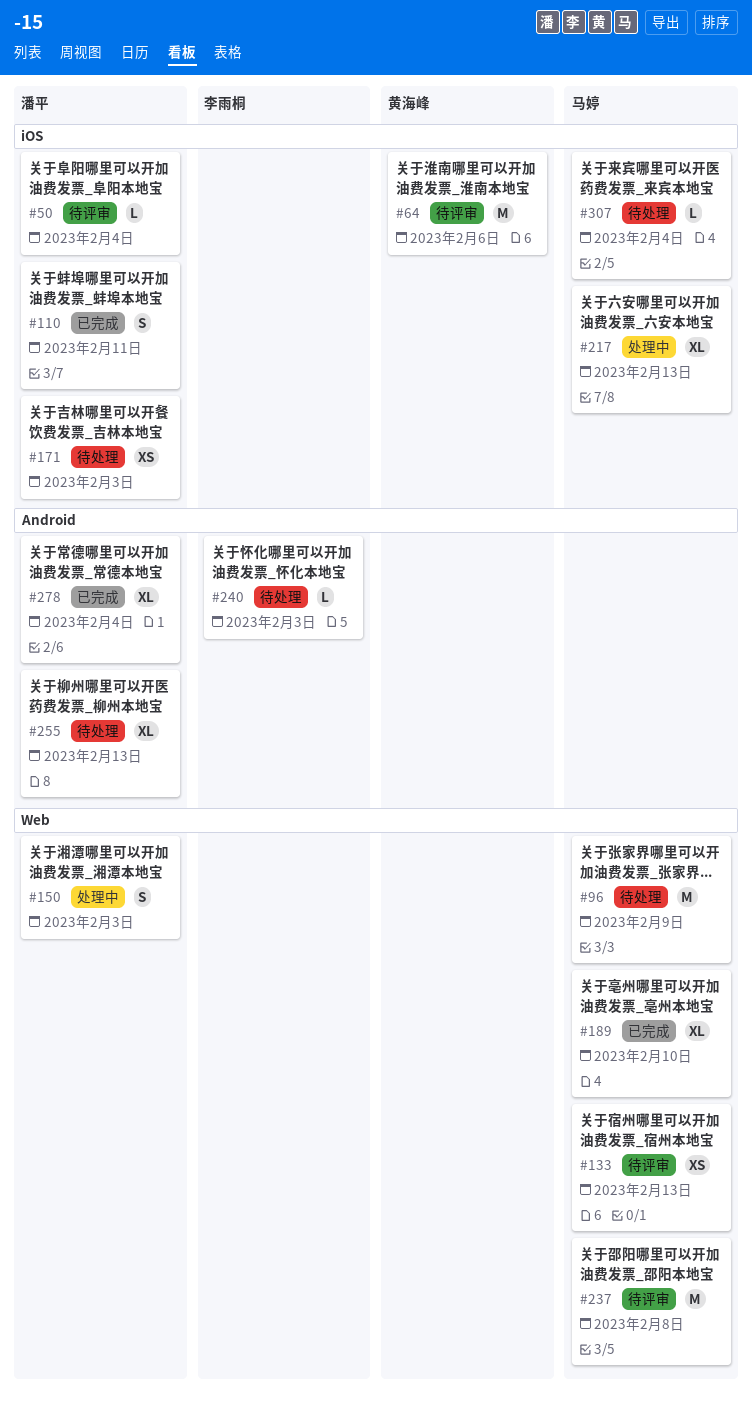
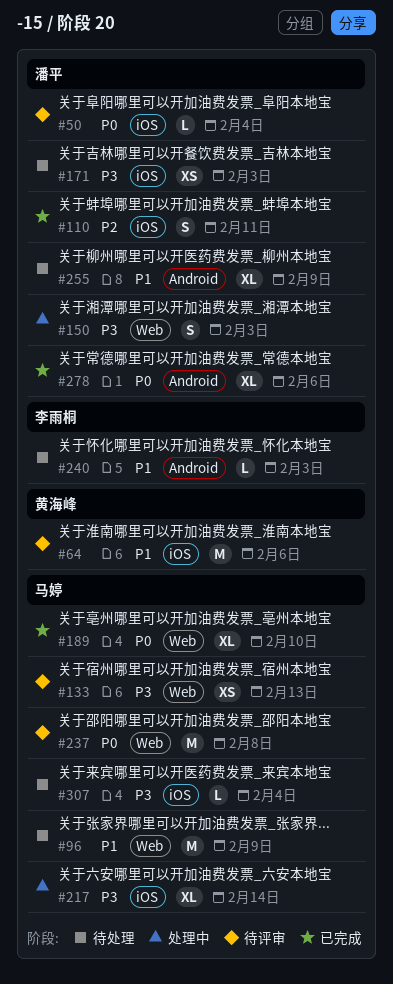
#217, due: Feb 13 -> Feb 14
#255, due: Feb 13 -> Feb 9
#278, due: Feb 4 -> Feb 6

